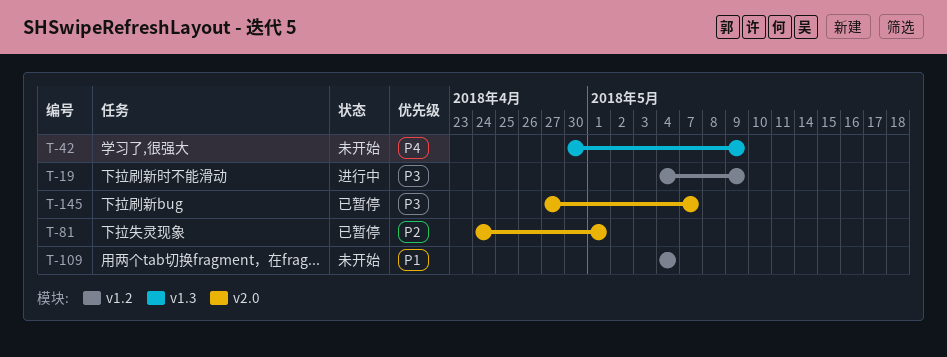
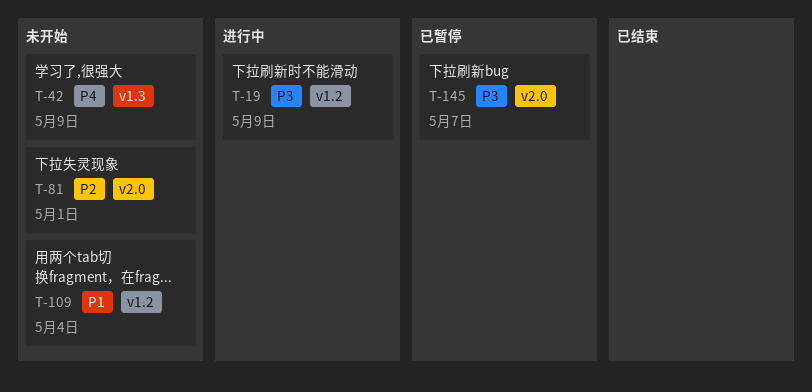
T-81, status: 已暂停 -> 未开始

